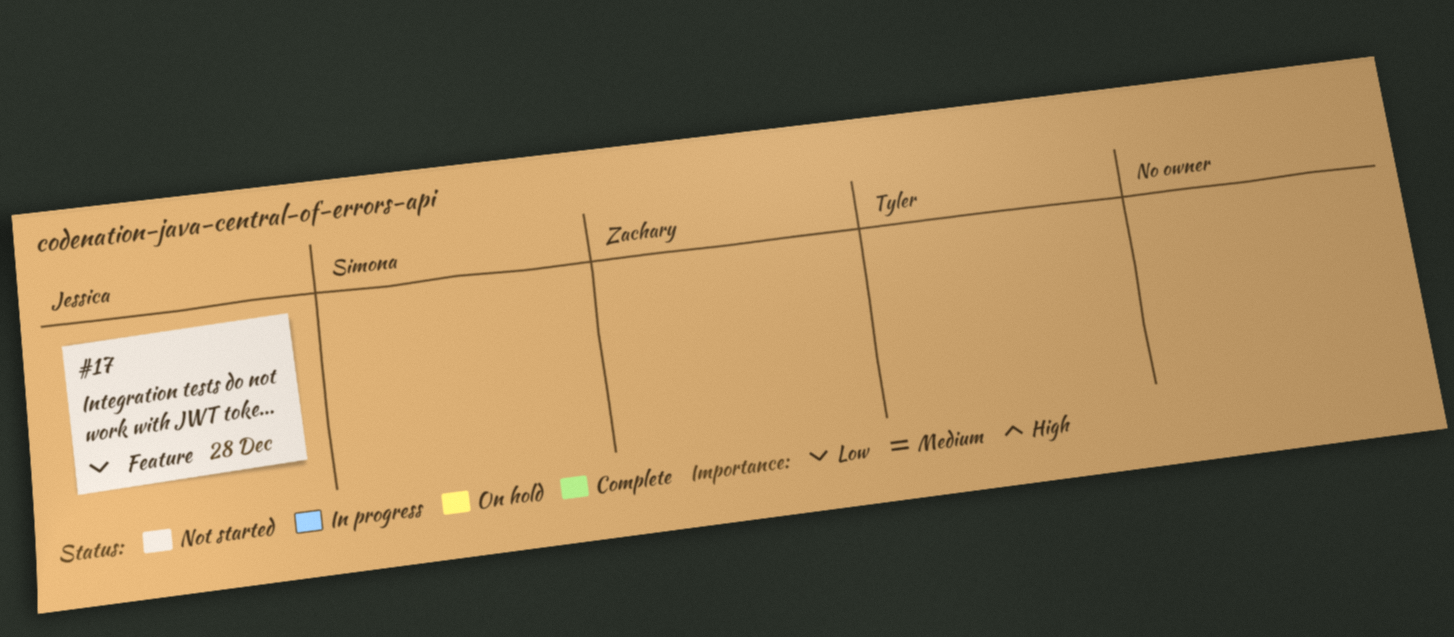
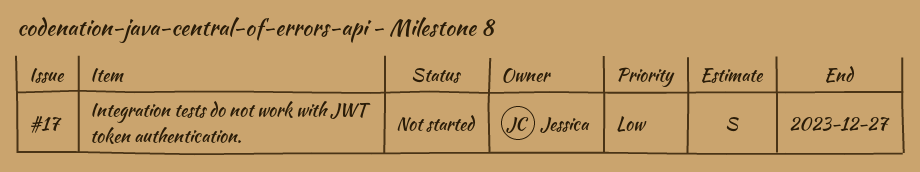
#17, due: Dec 28 -> Dec 27

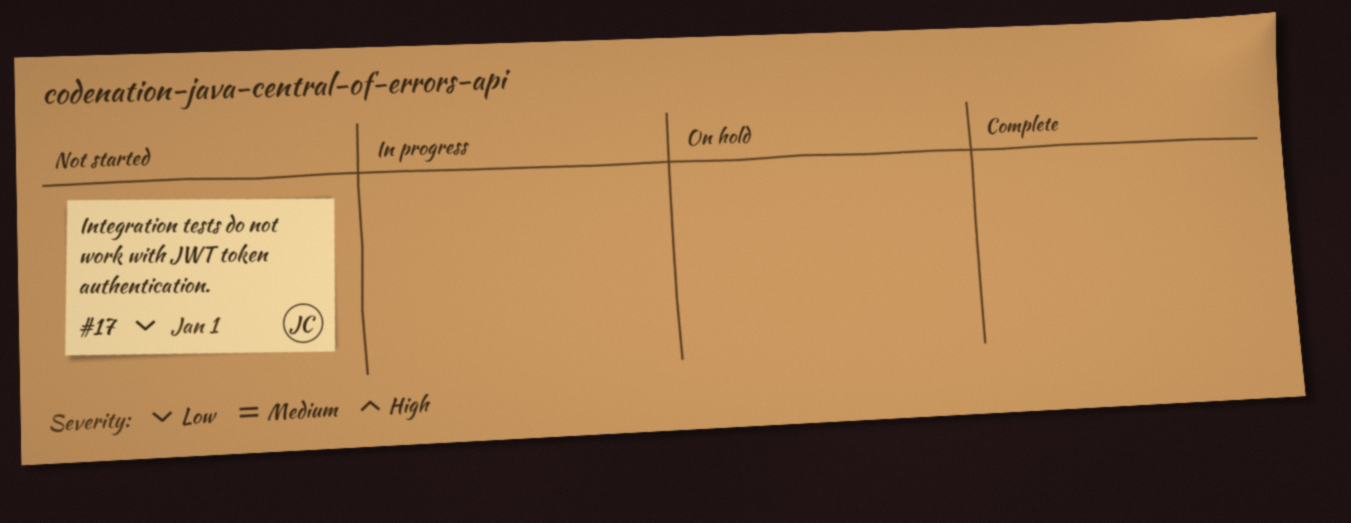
#17, due: Dec 27 -> Jan 1

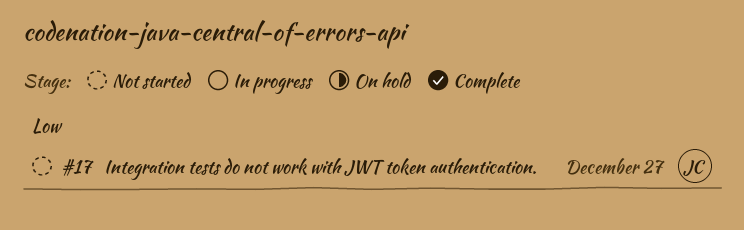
#17, due: Jan 1 -> Dec 27

